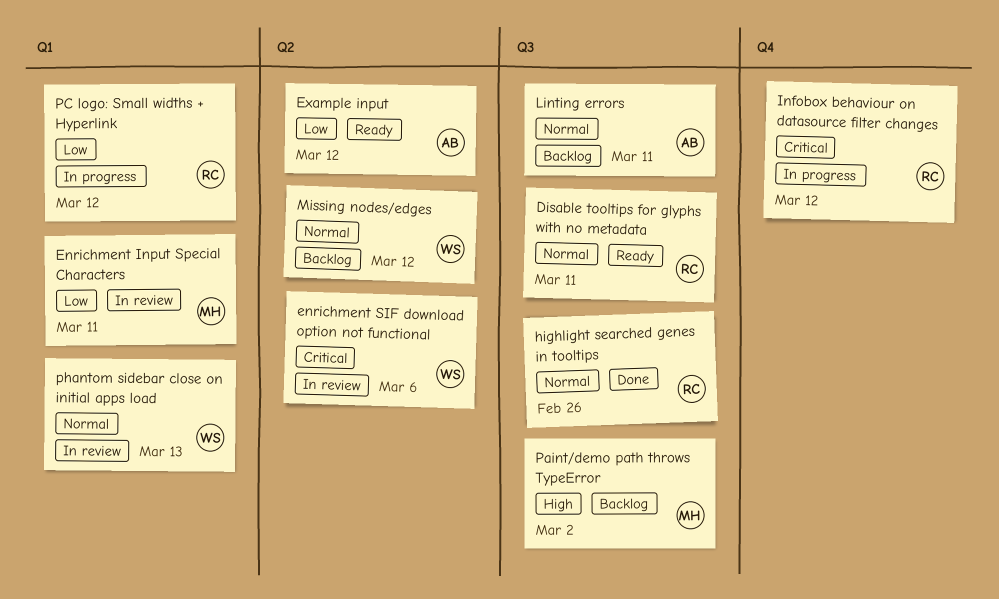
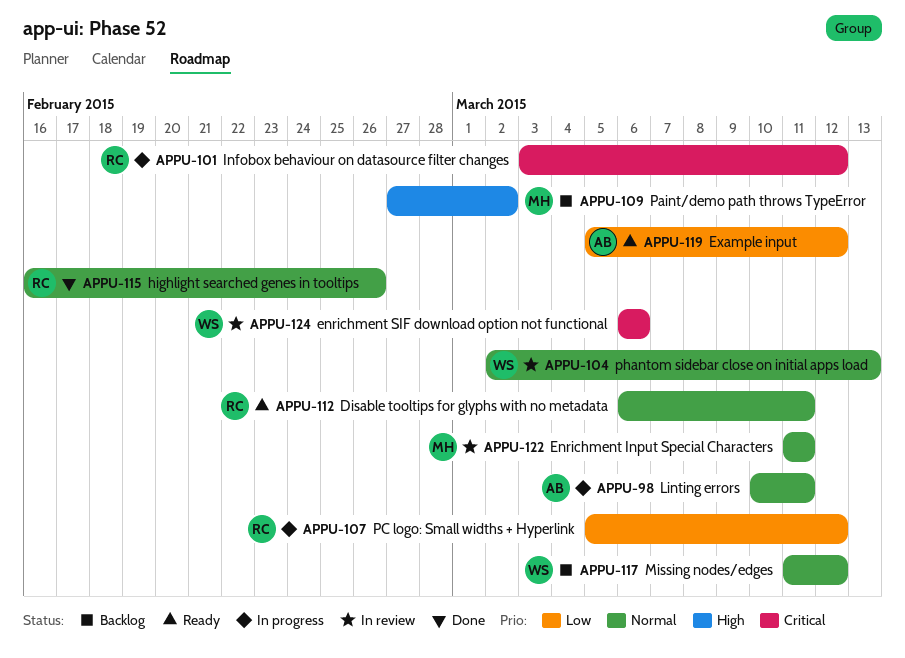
Enrichment Input Special Characters, priority: Low -> Normal
Linting errors, status: Backlog -> In progress

